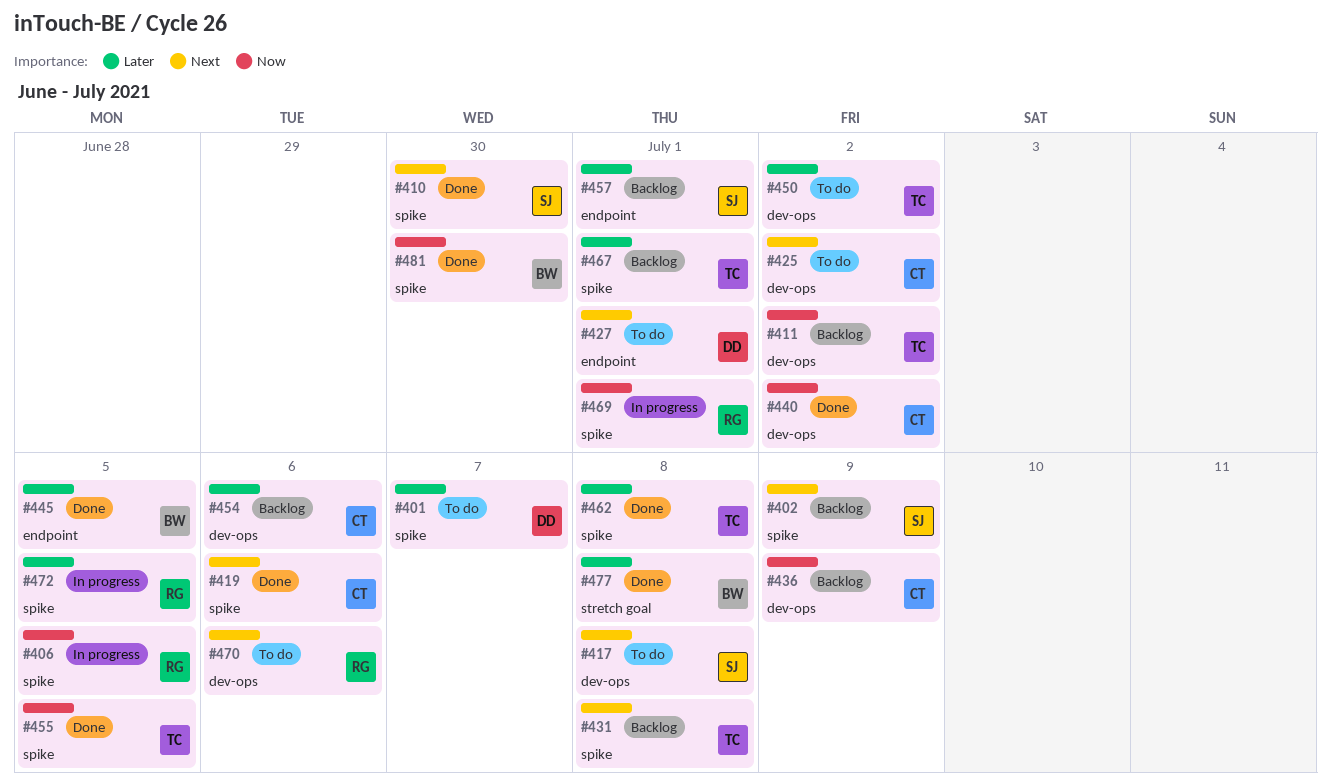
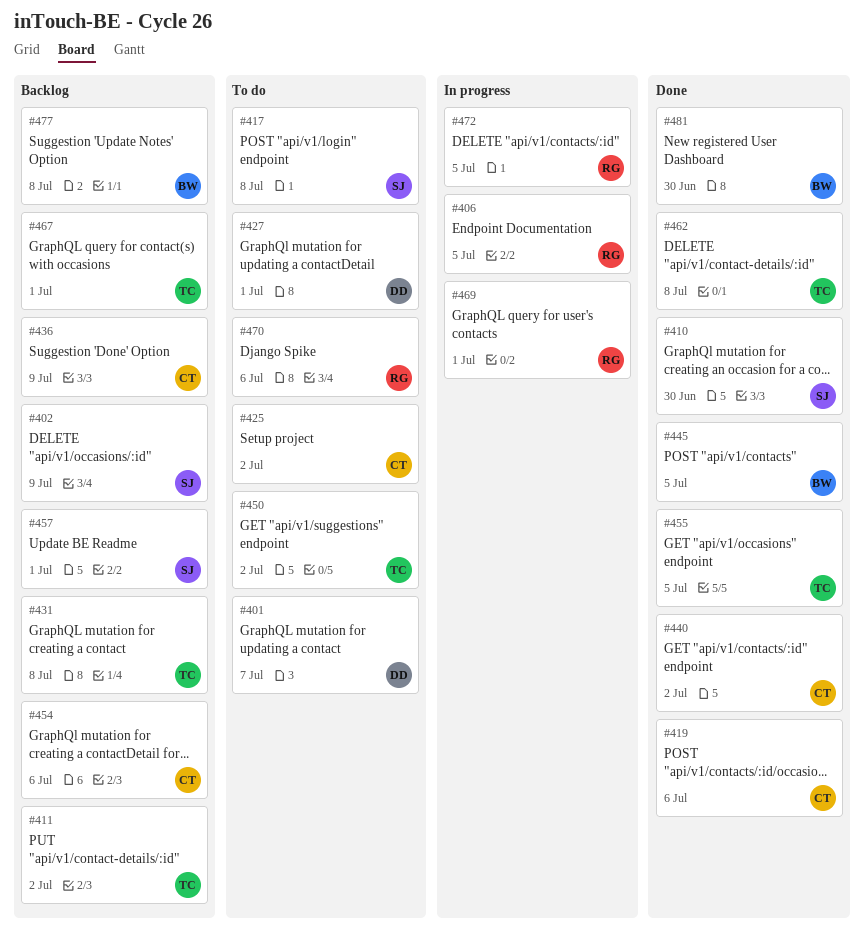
#477, status: Done -> Backlog

